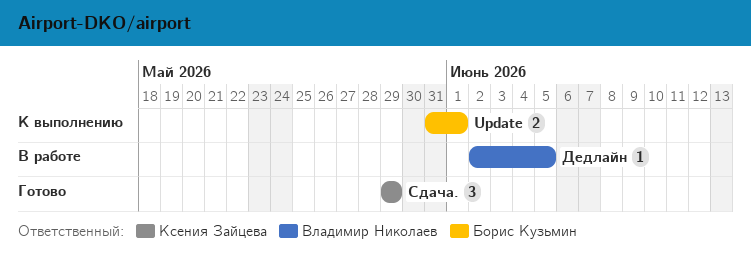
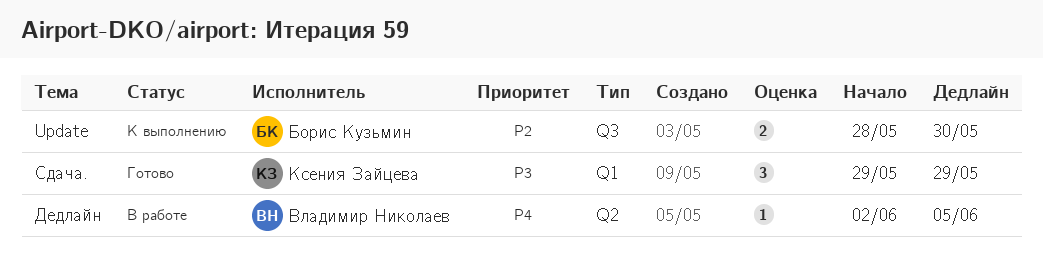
Update, start: May 31 -> May 28
Update, due: Jun 1 -> May 30

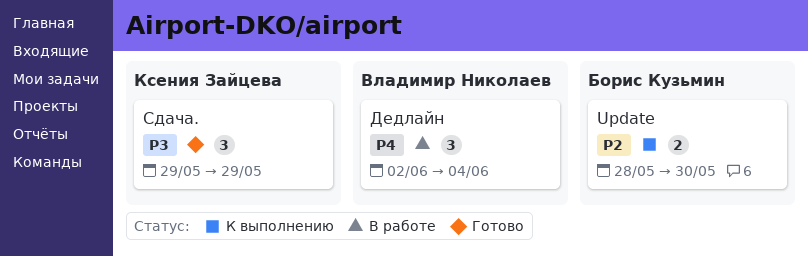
Дедлайн, estimate: 1 -> 3
Дедлайн, due: Jun 5 -> Jun 4

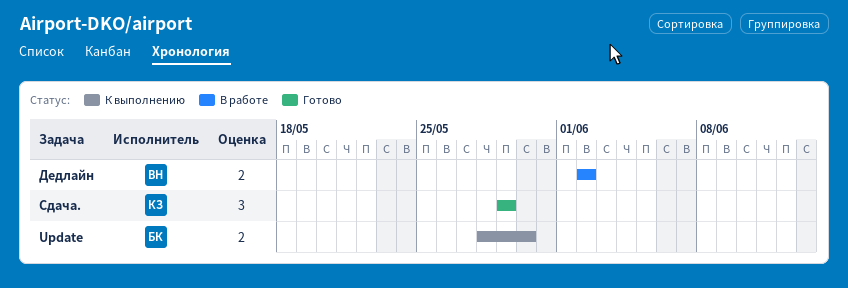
Дедлайн, estimate: 3 -> 2
Дедлайн, due: Jun 4 -> Jun 2

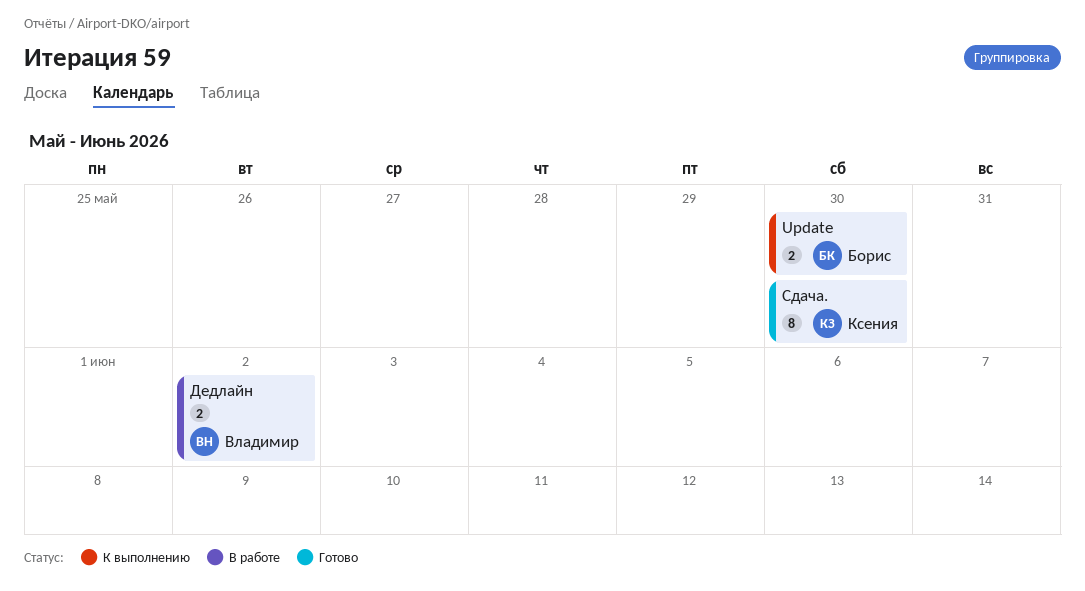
Сдача., estimate: 3 -> 8
Сдача., due: May 29 -> May 30

